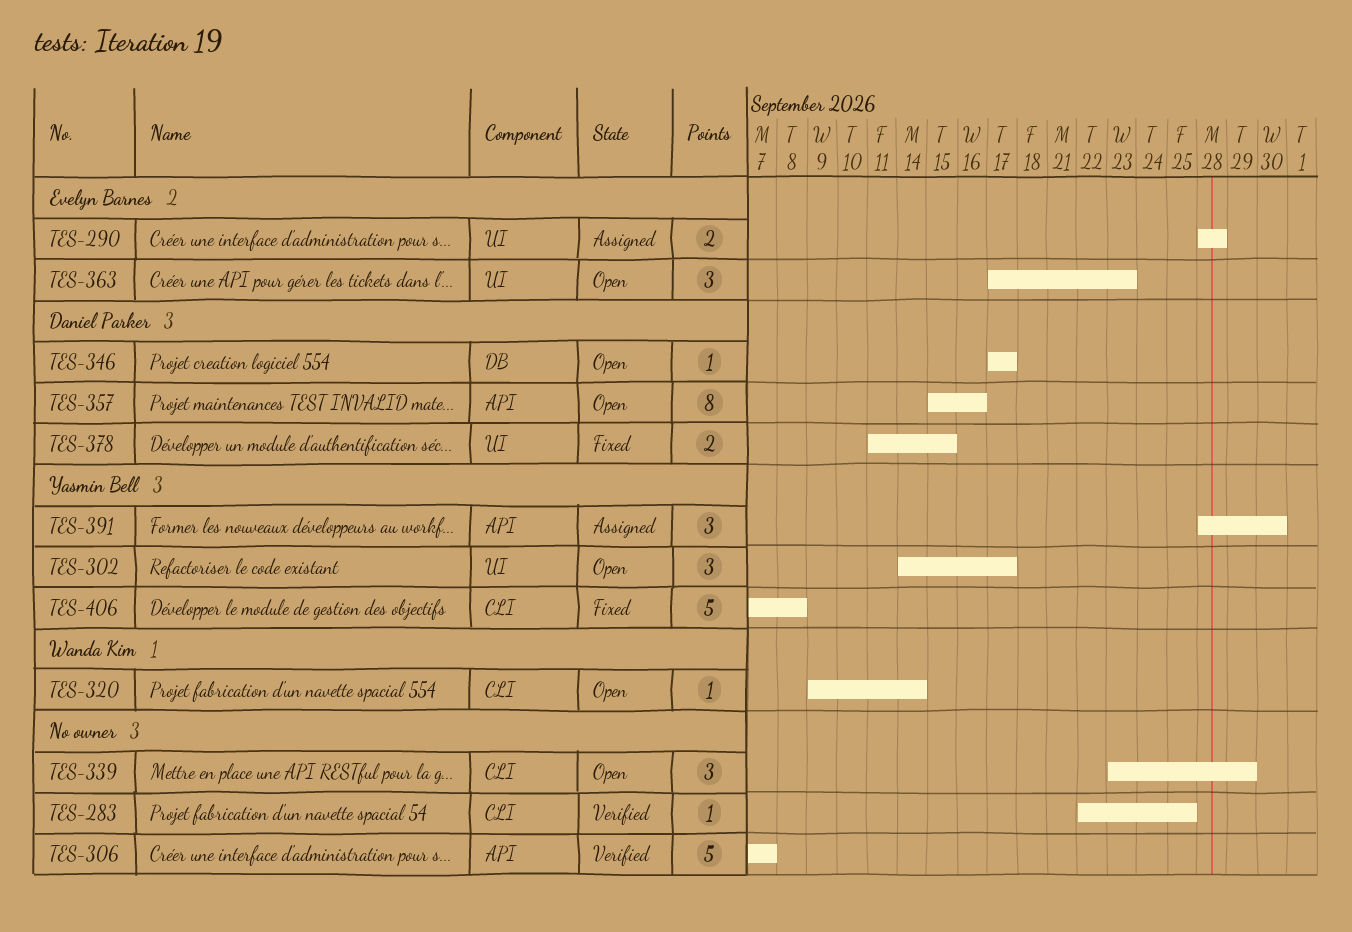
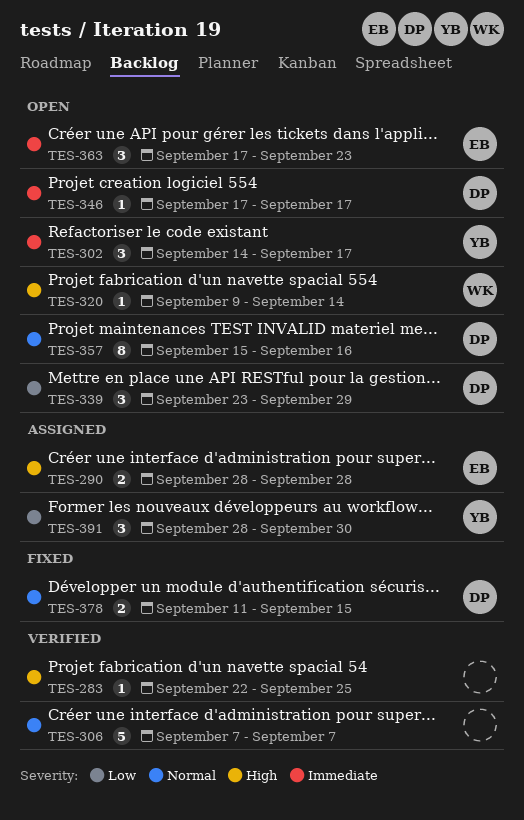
TES-339, owner: none -> Daniel Parker
TES-406: present -> none

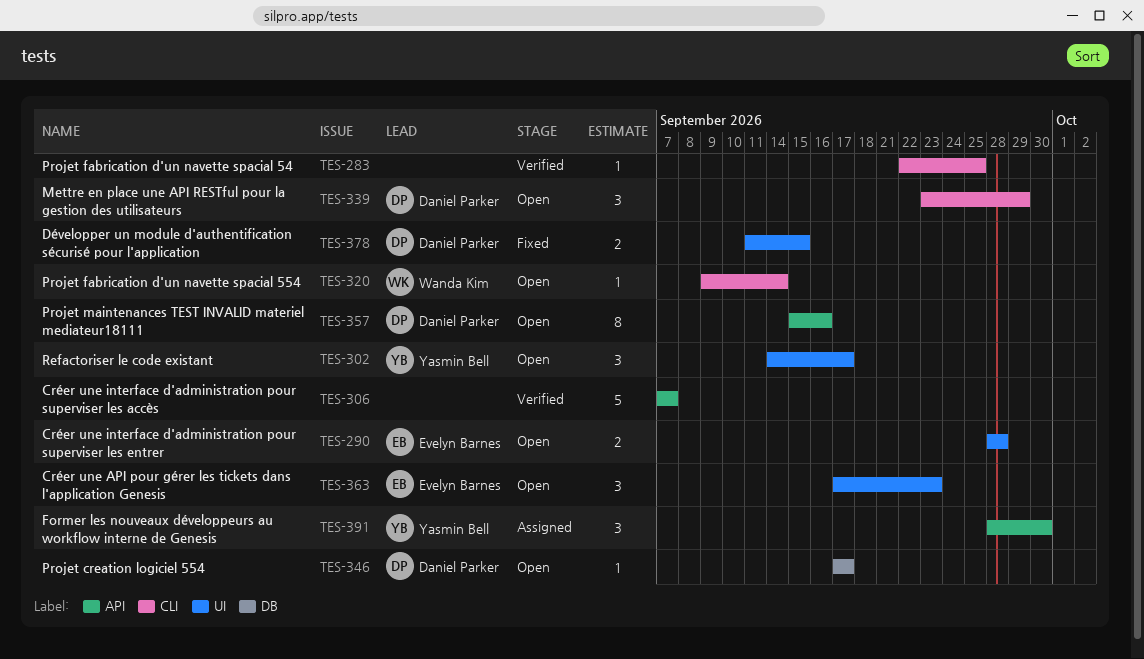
TES-290, status: Assigned -> Open

